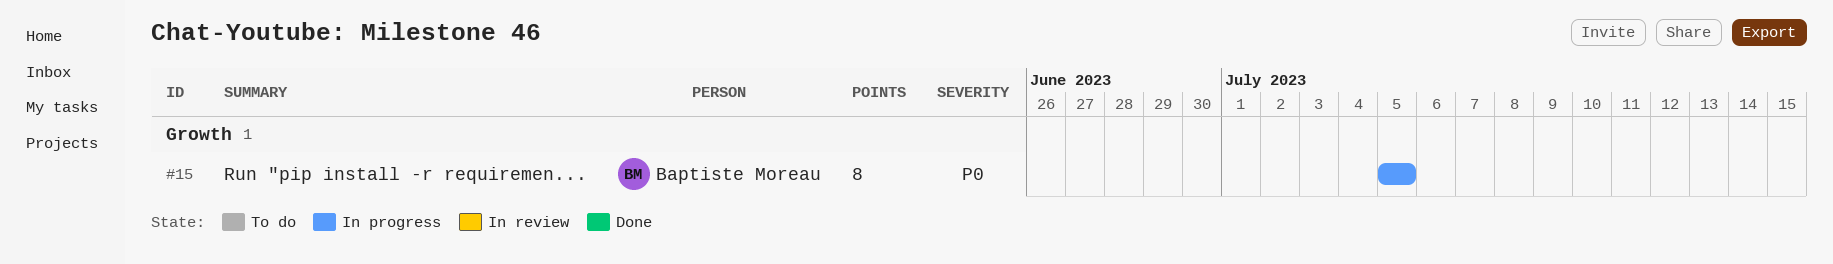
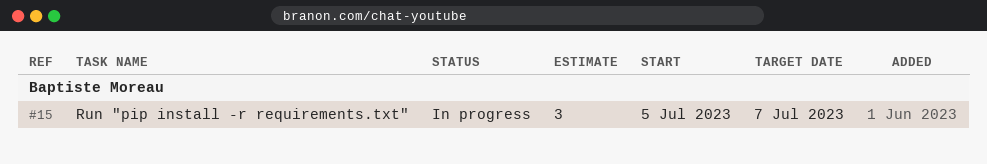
#15, estimate: 8 -> 3
#15, due: Jul 5 -> Jul 7

